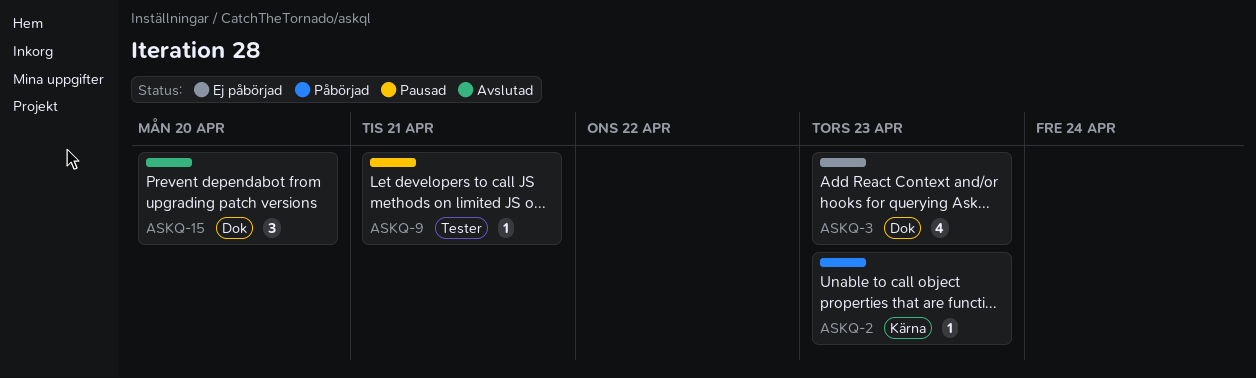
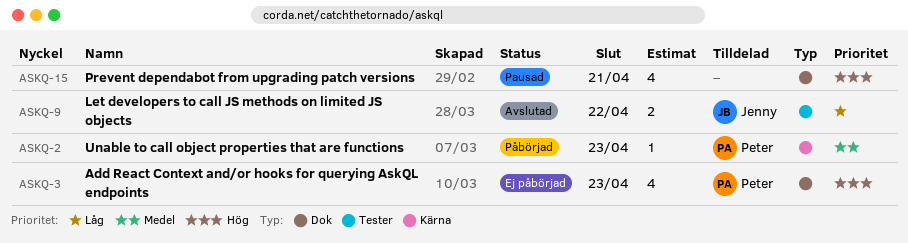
ASKQ-9, status: Pausad -> Avslutad
ASKQ-9, estimate: 1 -> 2
ASKQ-9, due: Apr 21 -> Apr 22
ASKQ-15, status: Avslutad -> Pausad
ASKQ-15, estimate: 3 -> 4
ASKQ-15, due: Apr 20 -> Apr 21

